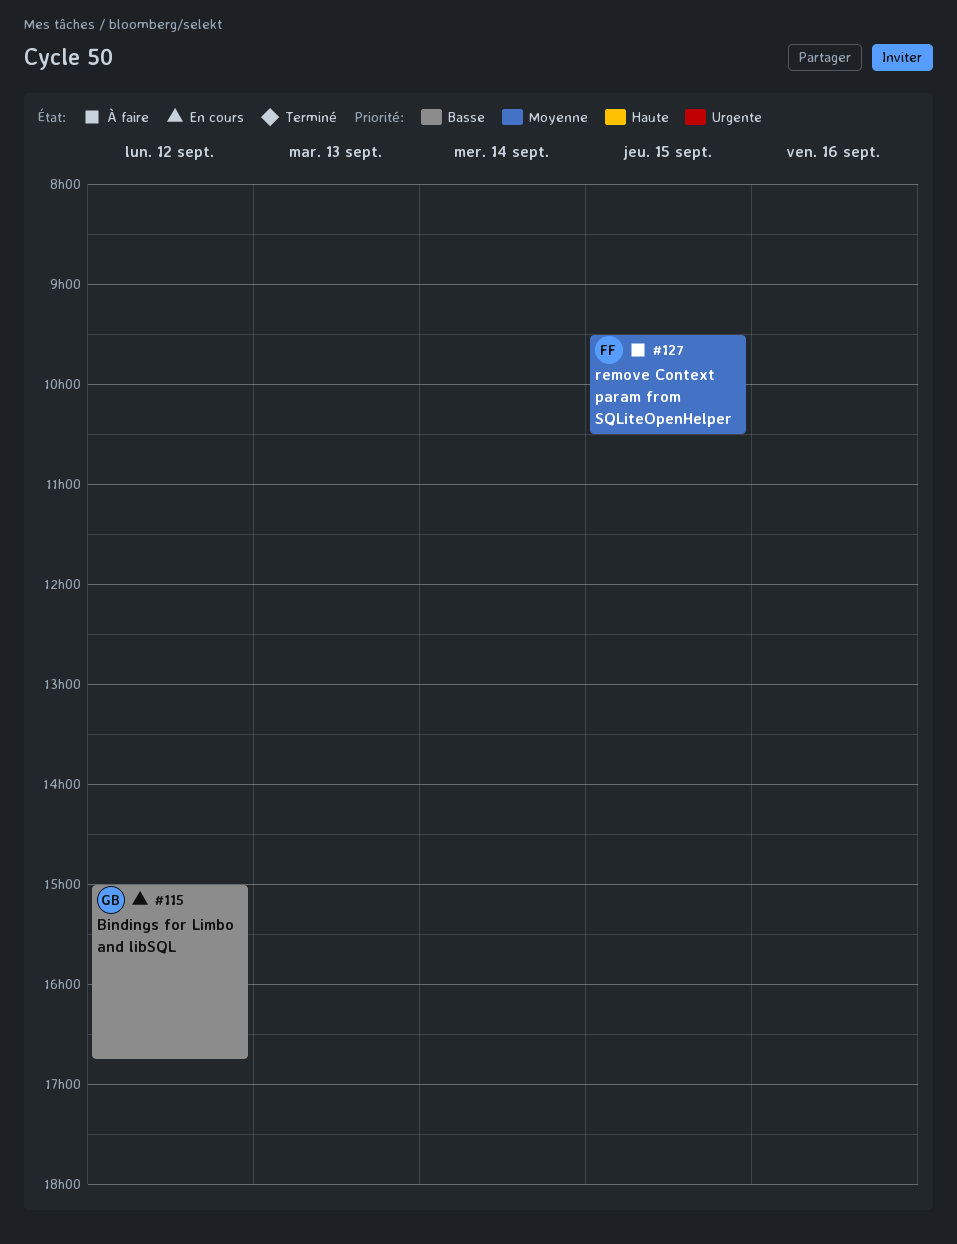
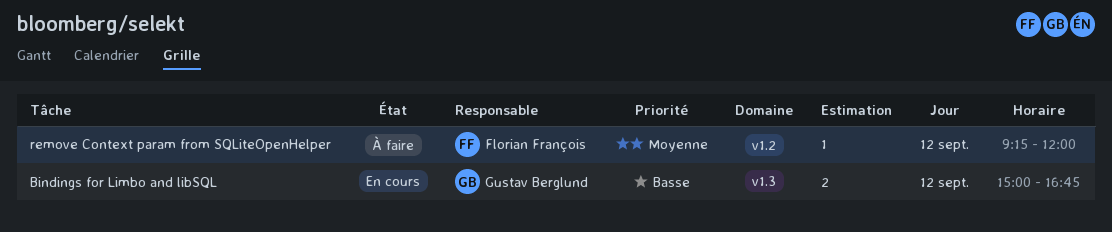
remove Context param from SQLiteOpenHelper, day: Sep 15 -> Sep 12
remove Context param from SQLiteOpenHelper, begins: 09:30 -> 09:15
remove Context param from SQLiteOpenHelper, ends: 10:30 -> 12:00

